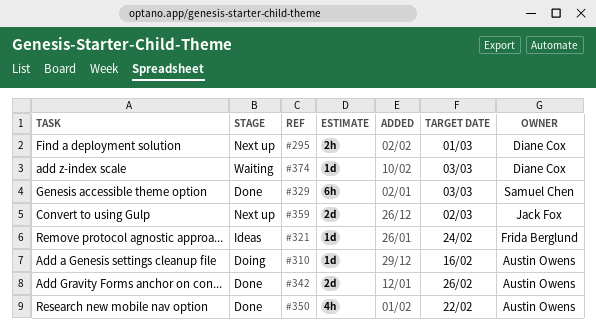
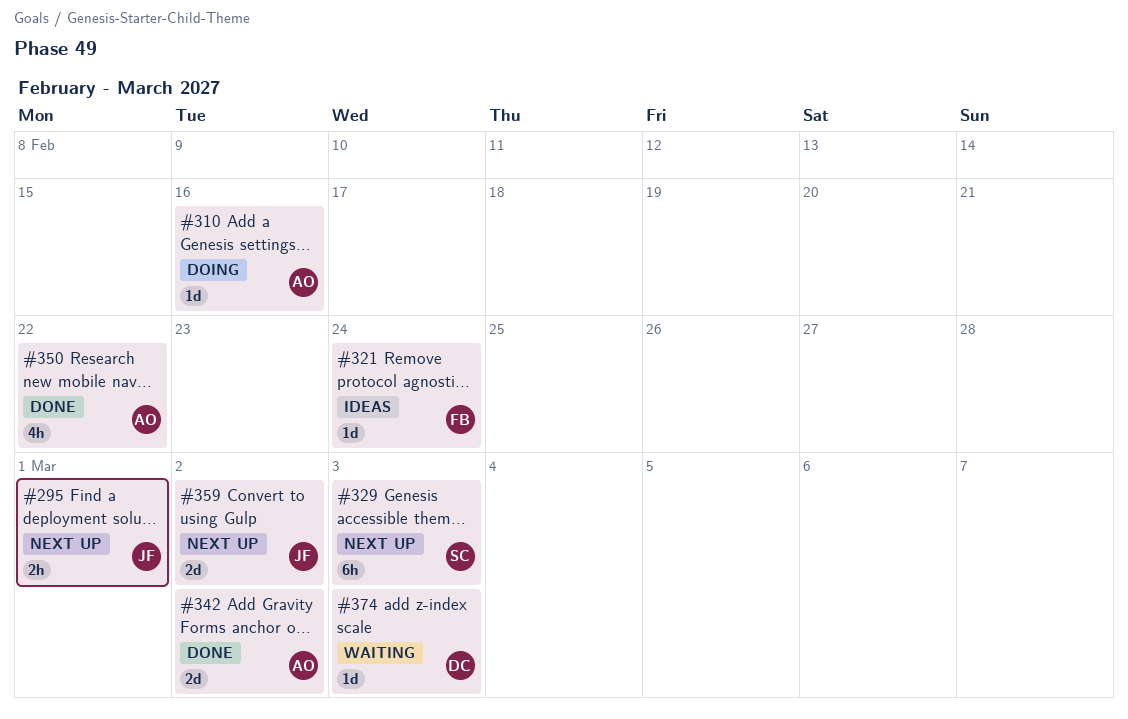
#295, owner: Diane Cox -> Jack Fox
#329, status: Done -> Next up
#342, due: Feb 26 -> Mar 2

